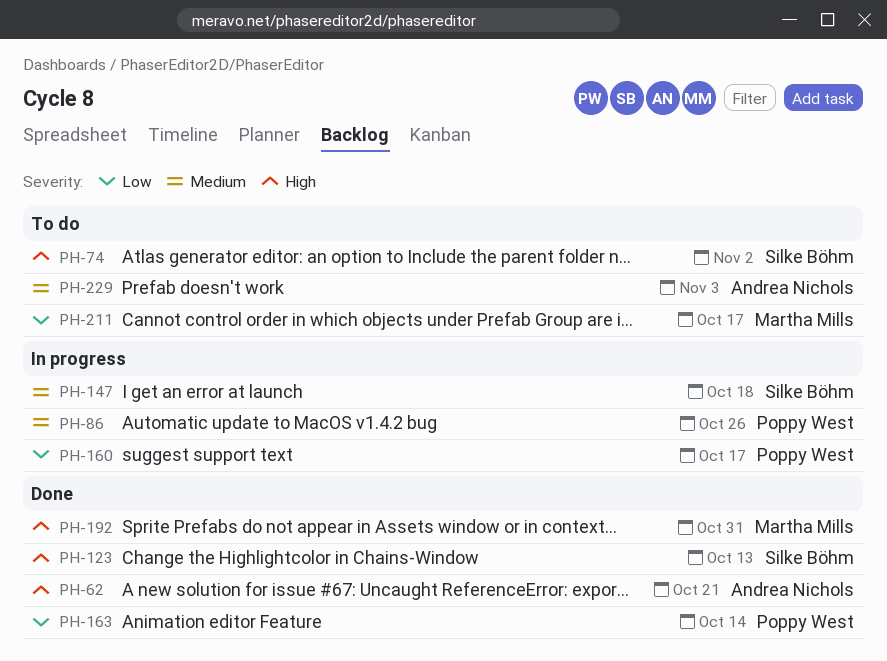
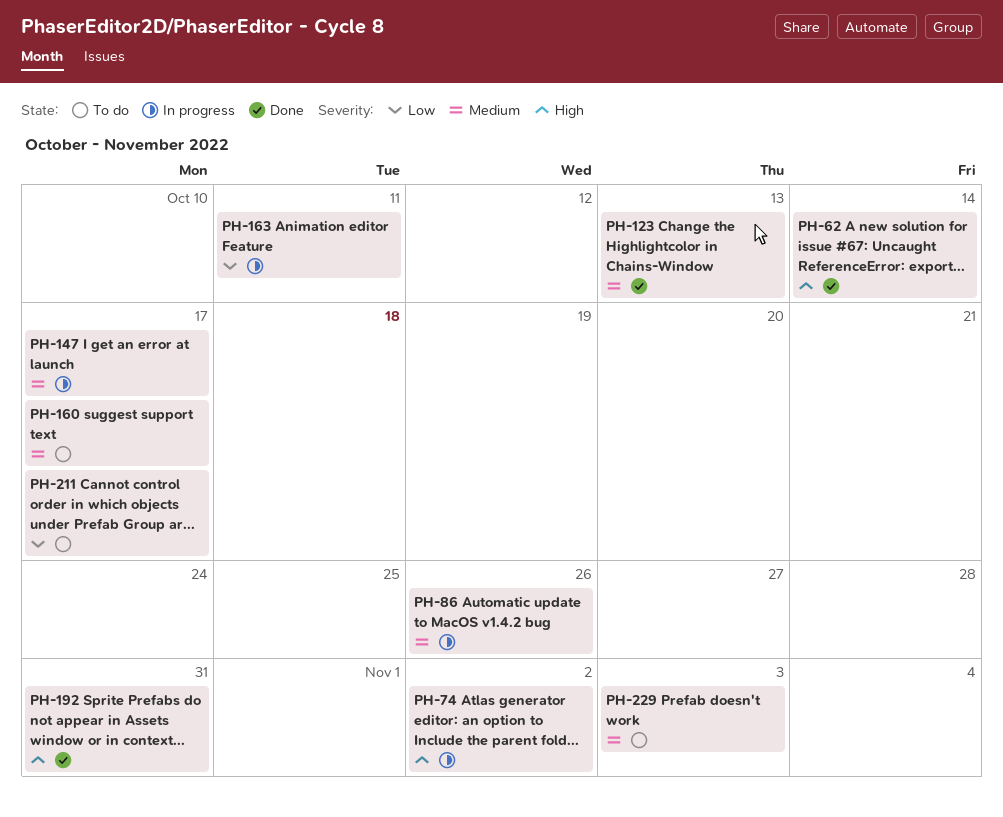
PH-62, due: Oct 21 -> Oct 14
PH-74, status: To do -> In progress
PH-123, priority: High -> Medium
PH-147, due: Oct 18 -> Oct 17
PH-160, status: In progress -> To do
PH-160, priority: Low -> Medium
PH-163, status: Done -> In progress
PH-163, due: Oct 14 -> Oct 11

